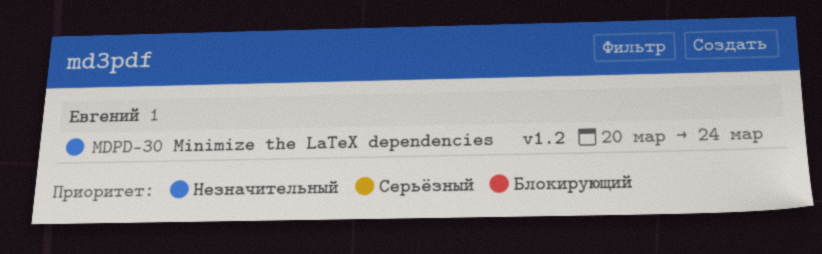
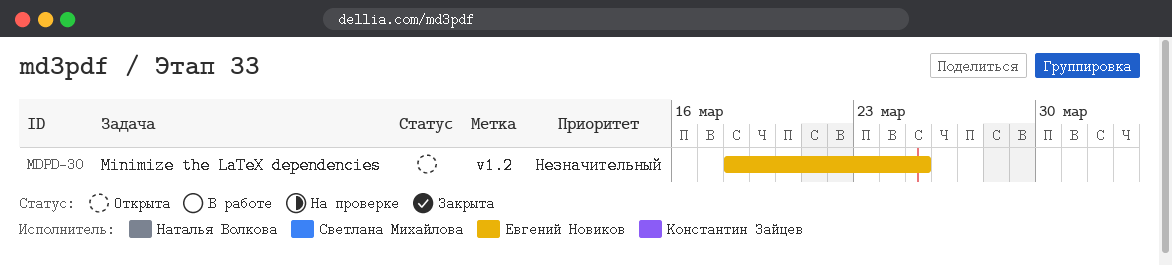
MDPD-30, start: Mar 20 -> Mar 18
MDPD-30, due: Mar 24 -> Mar 25

